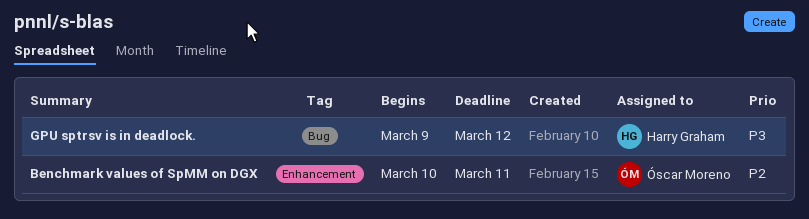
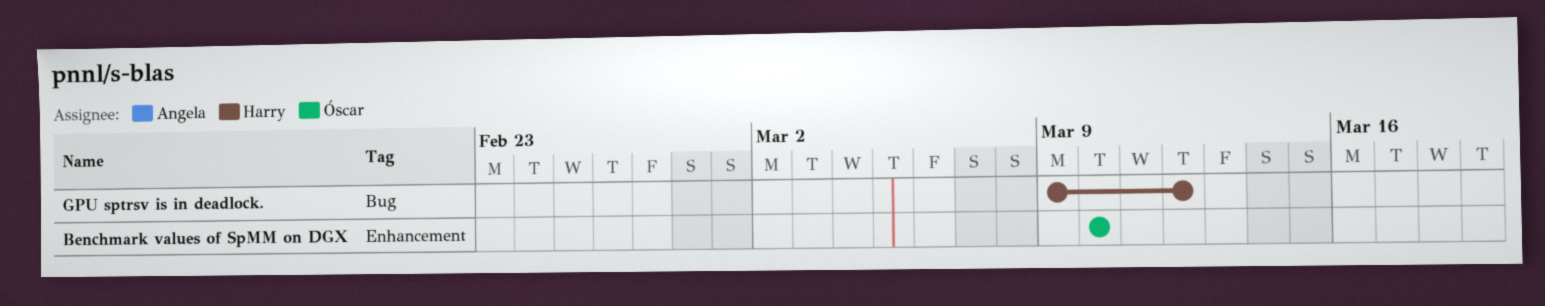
Benchmark values of SpMM on DGX, due: Mar 11 -> Mar 10

